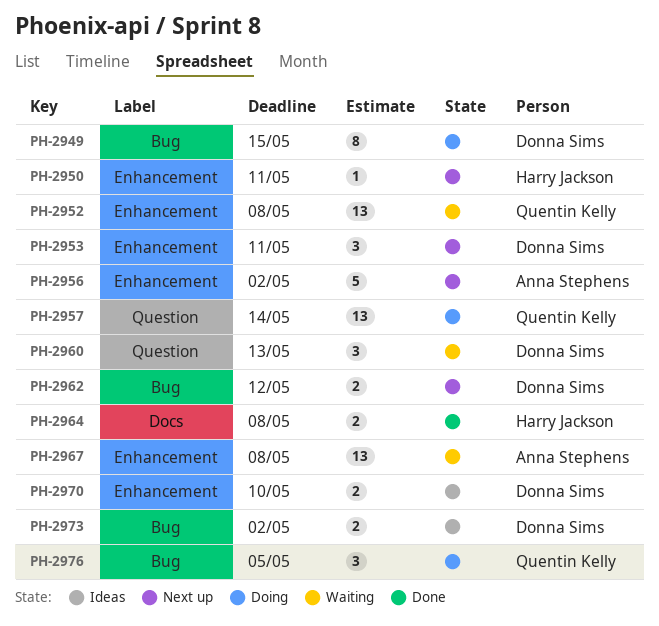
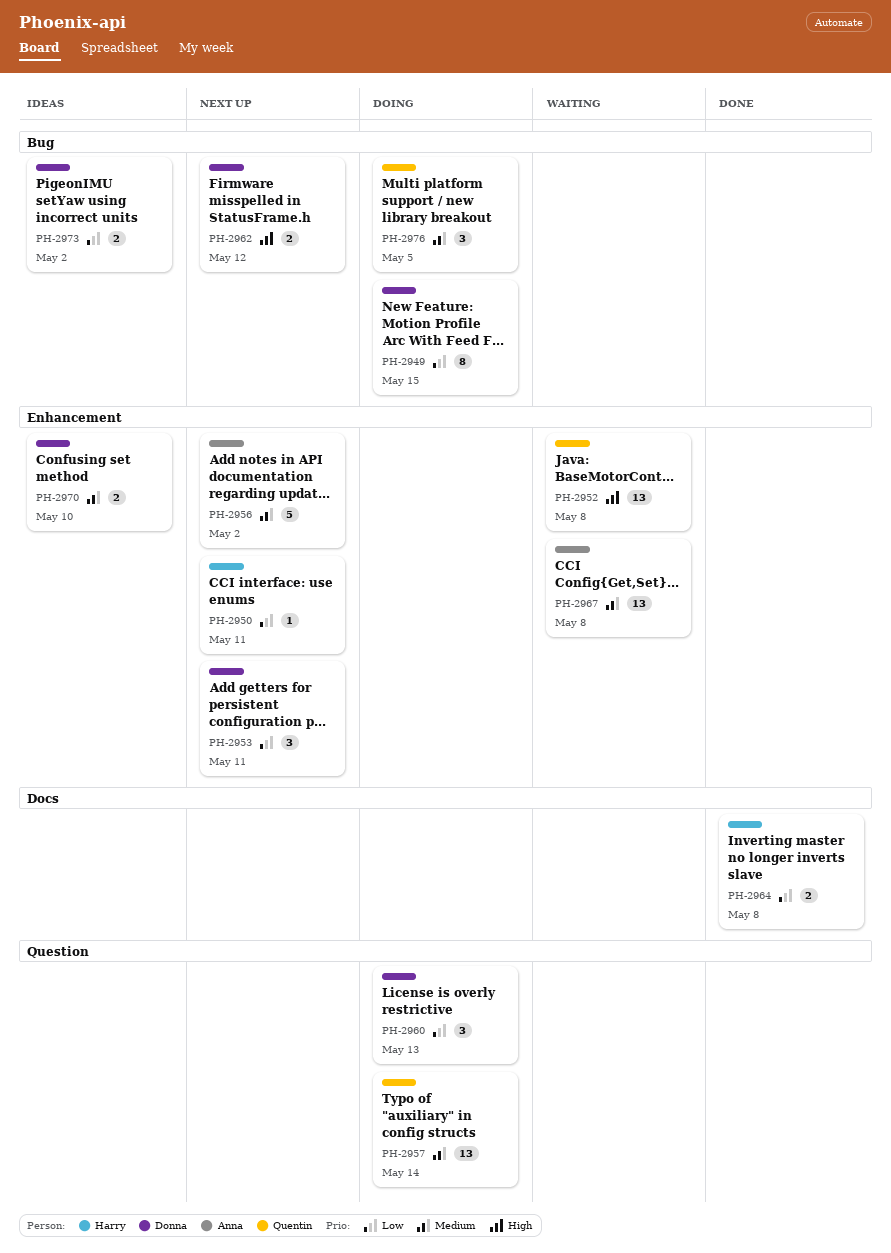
PH-2960, status: Waiting -> Doing

